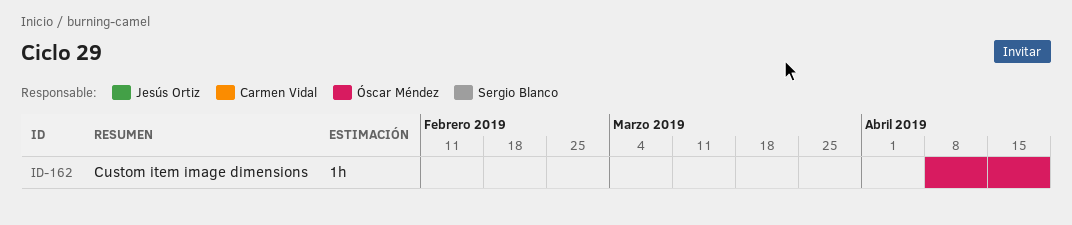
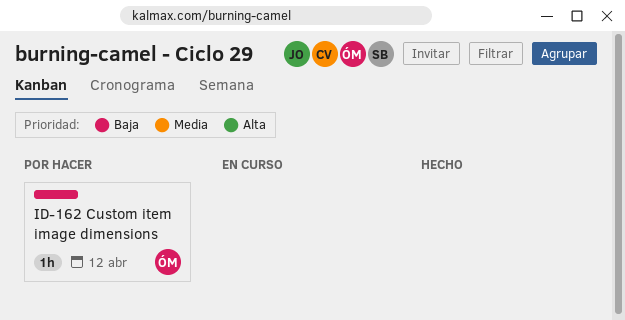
ID-162, due: Apr 19 -> Apr 12

